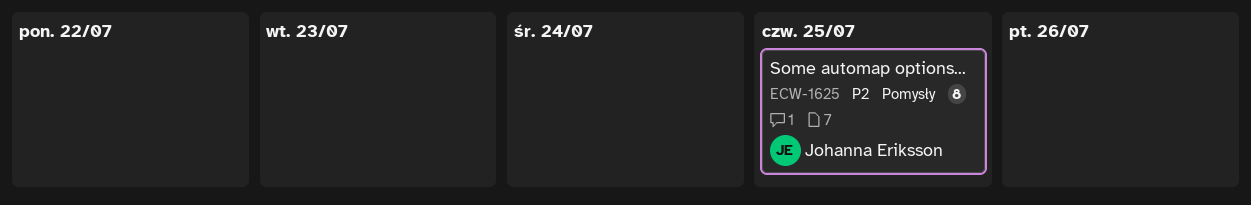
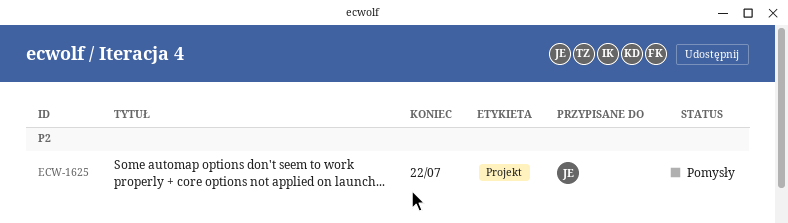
ECW-1625, due: Jul 25 -> Jul 22

